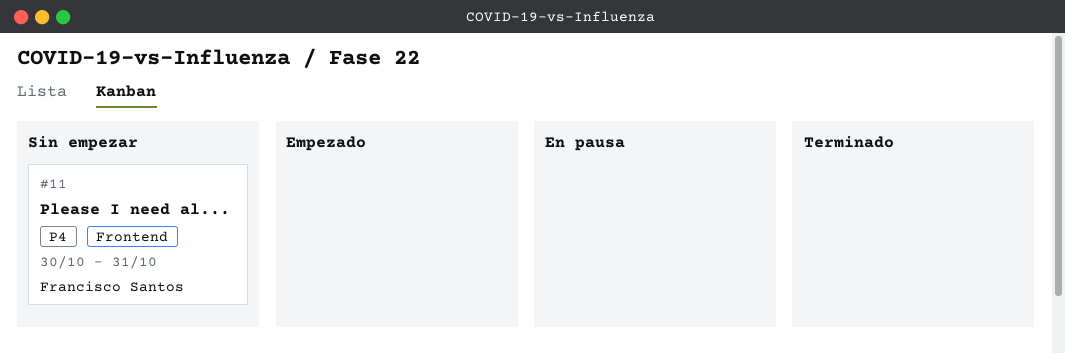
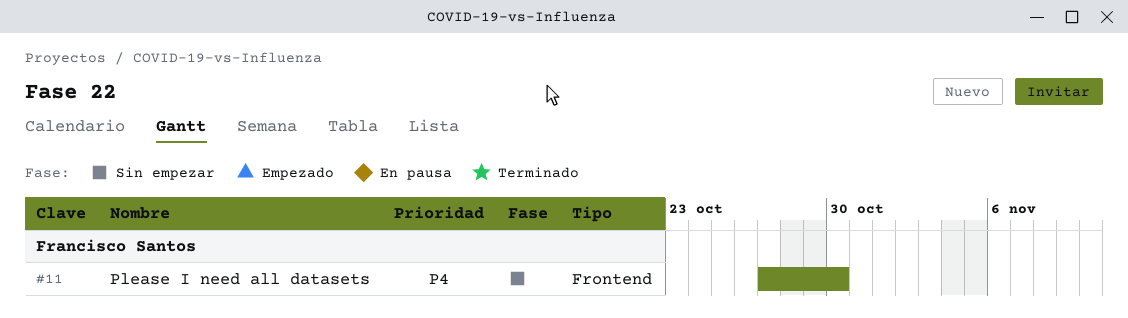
#11, start: Oct 30 -> Oct 27
#11, due: Oct 31 -> Oct 30

